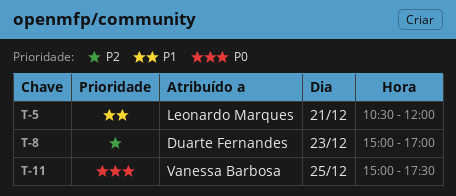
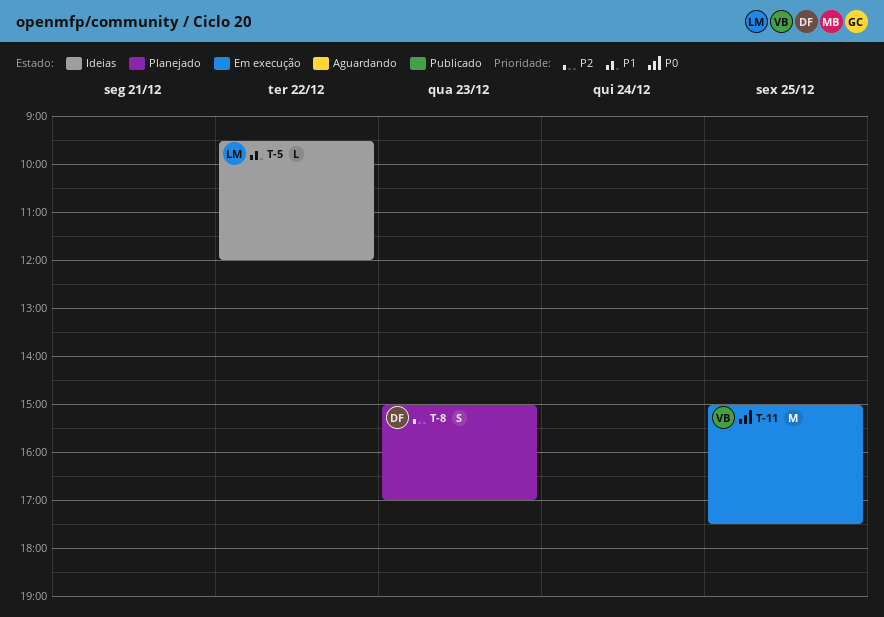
T-5, day: Dec 21 -> Dec 22
T-5, begins: 10:30 -> 09:30

